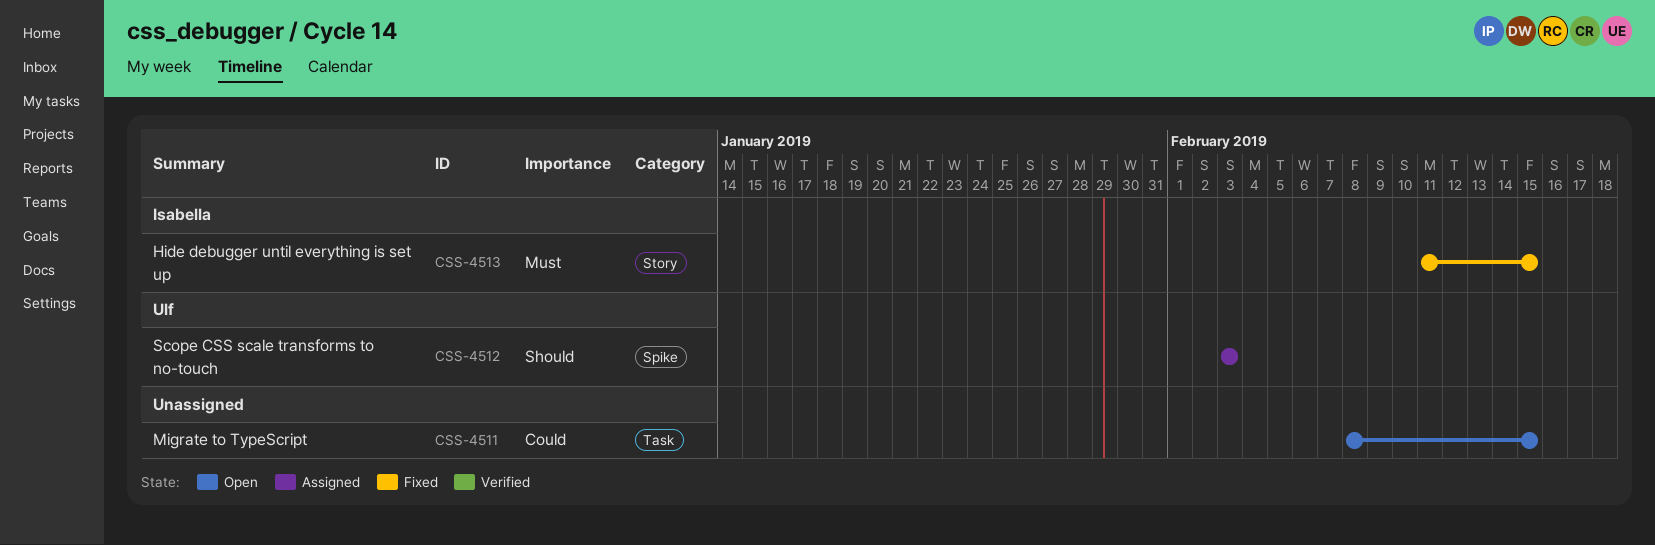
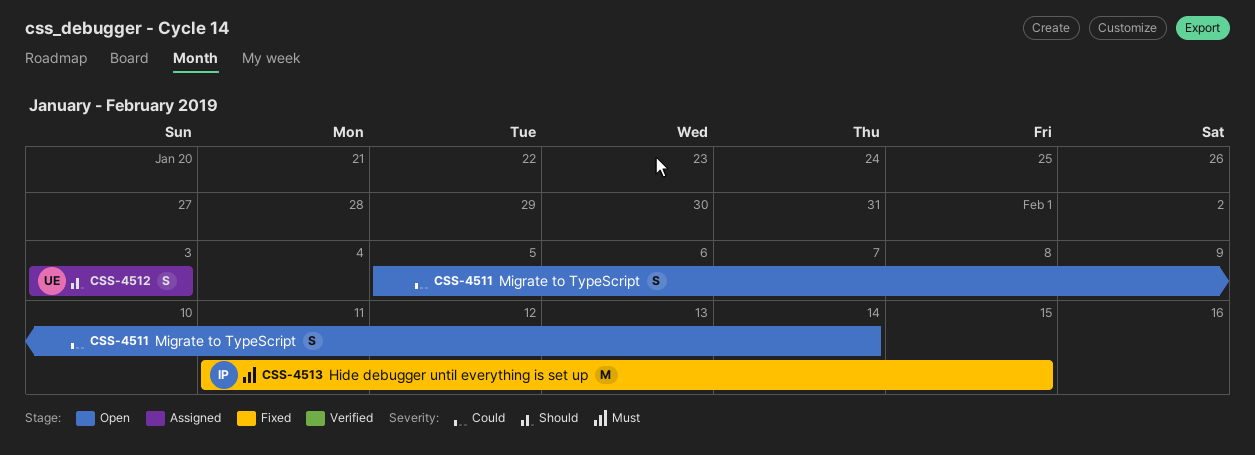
CSS-4511, start: Feb 8 -> Feb 5
CSS-4511, due: Feb 15 -> Feb 14

